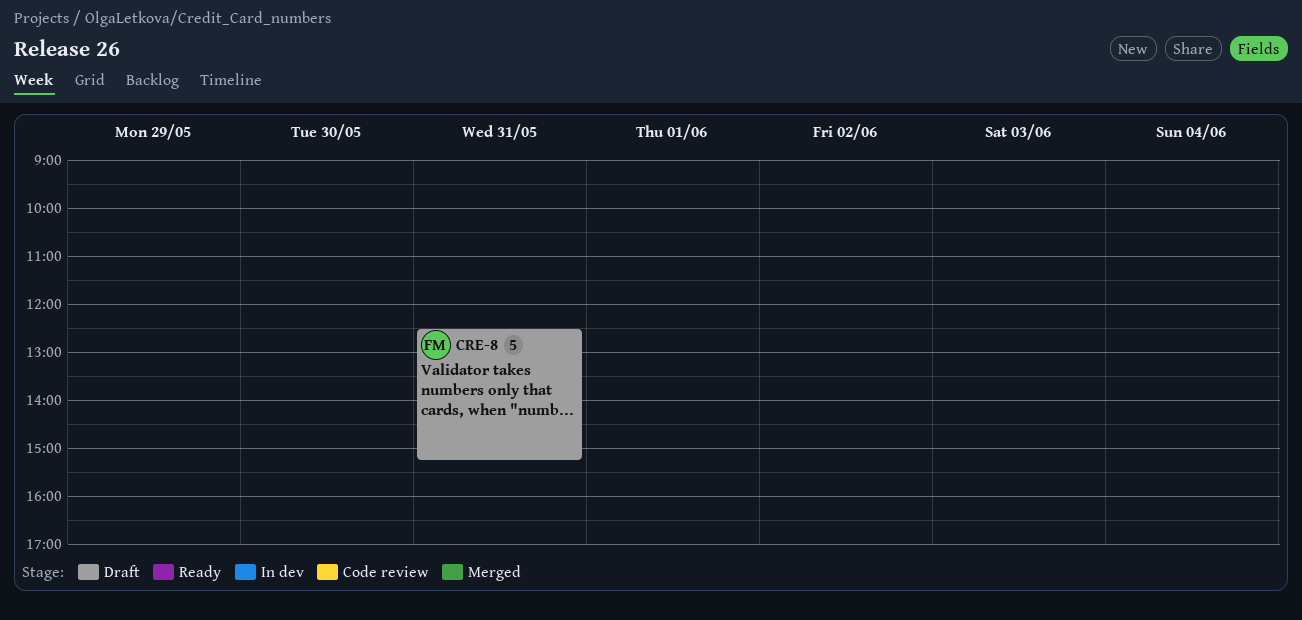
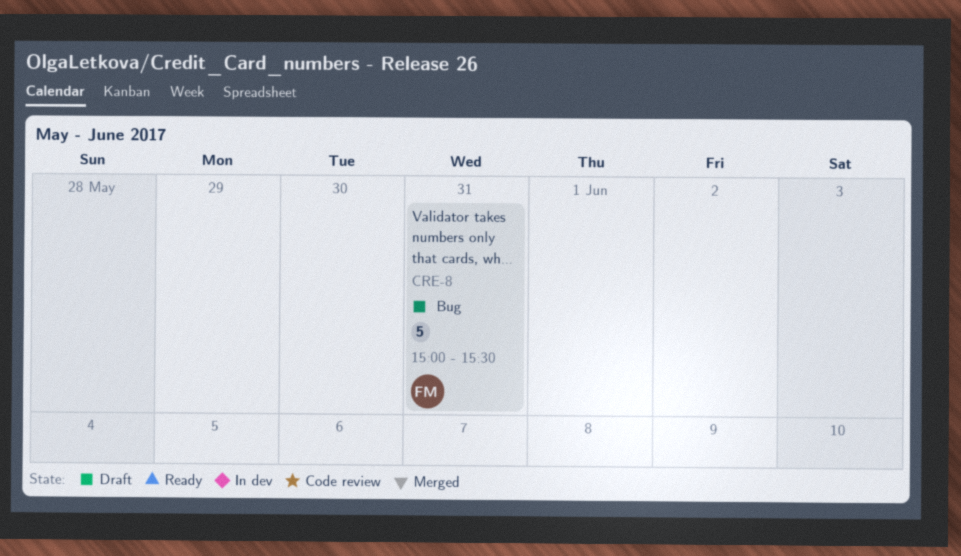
CRE-8, begins: 12:30 -> 15:00
CRE-8, ends: 15:15 -> 15:30

